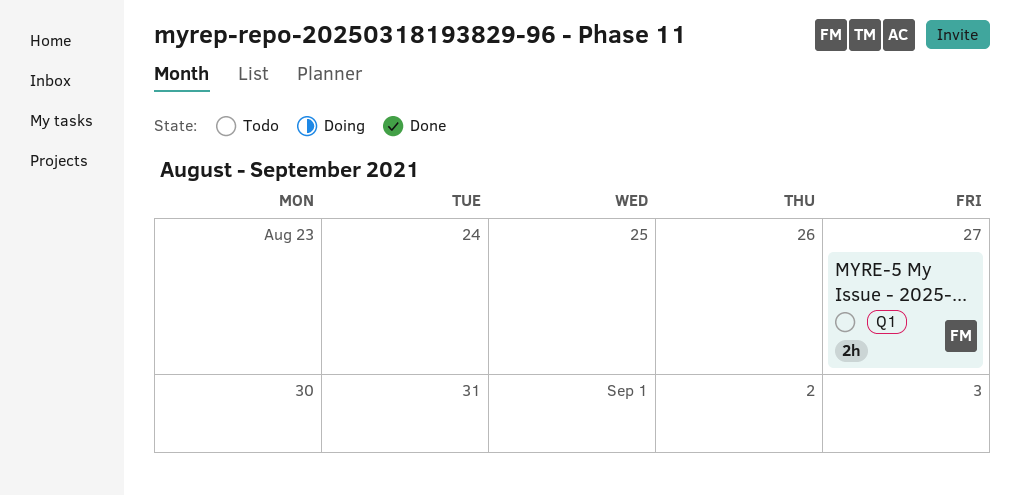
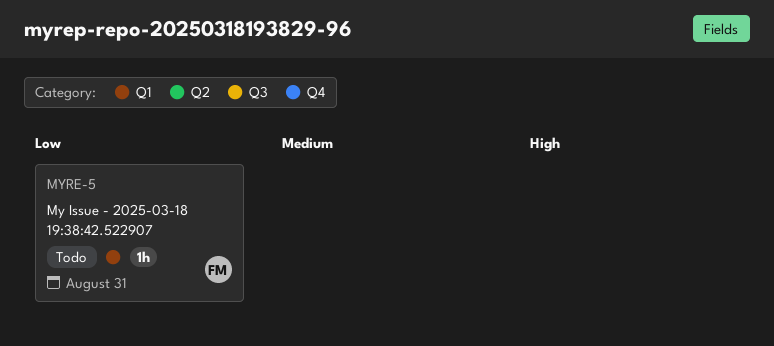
MYRE-5, estimate: 2h -> 1h
MYRE-5, due: Aug 27 -> Aug 31

